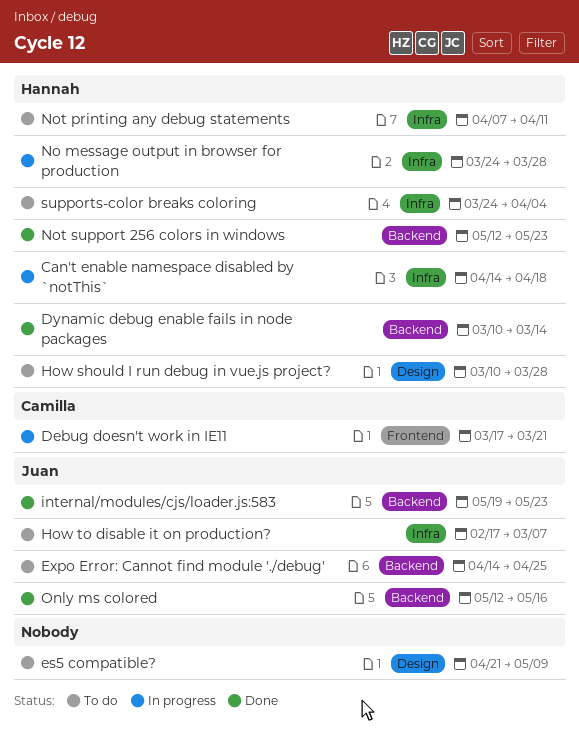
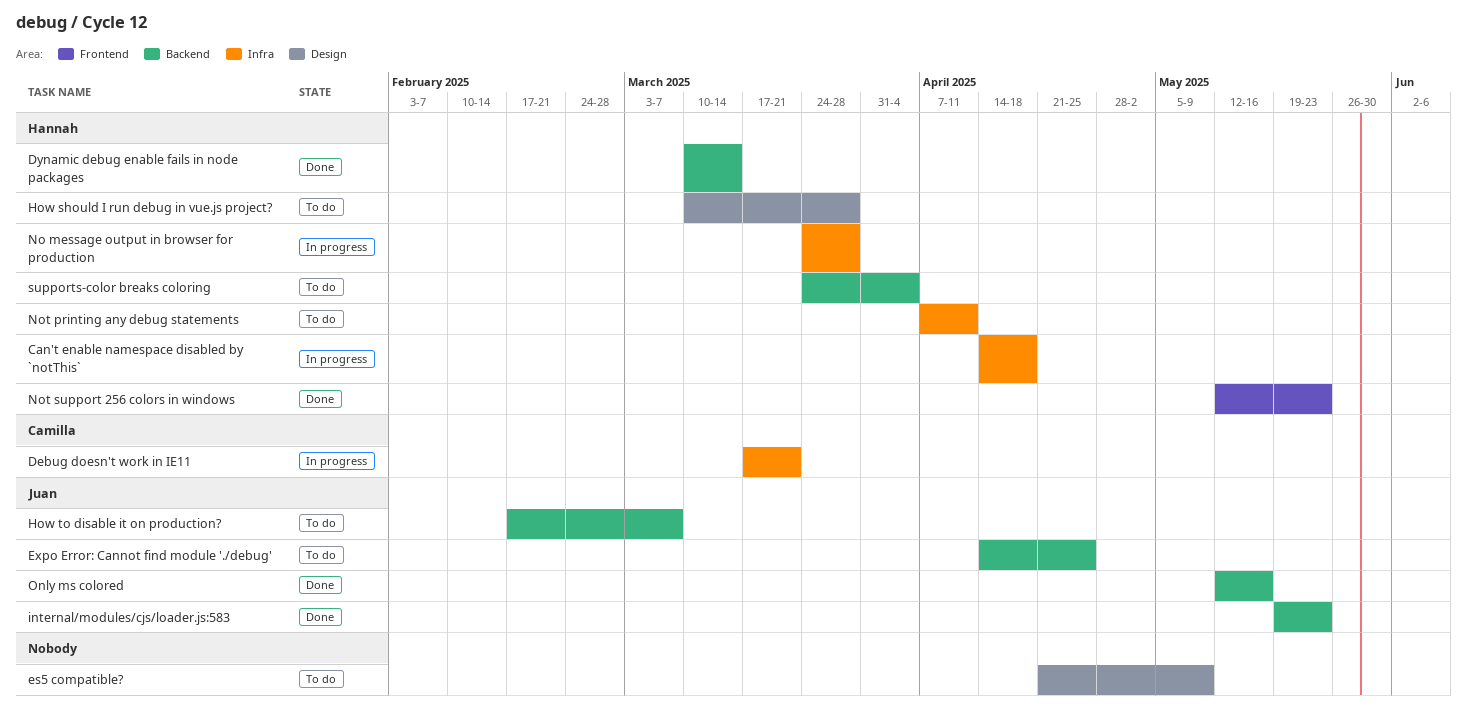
Debug doesn't work in IE11, label: Frontend -> Infra
How to disable it on production?, label: Infra -> Backend
Not support 256 colors in windows, label: Backend -> Frontend
supports-color breaks coloring, label: Infra -> Backend

